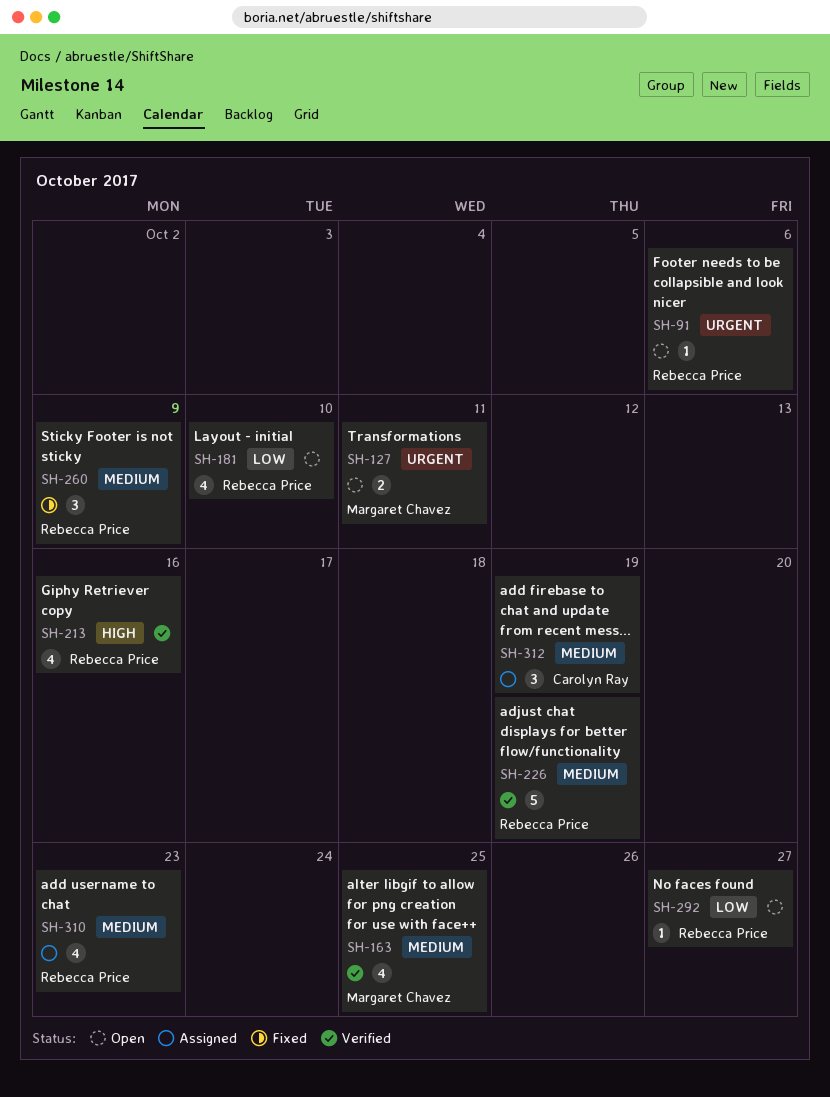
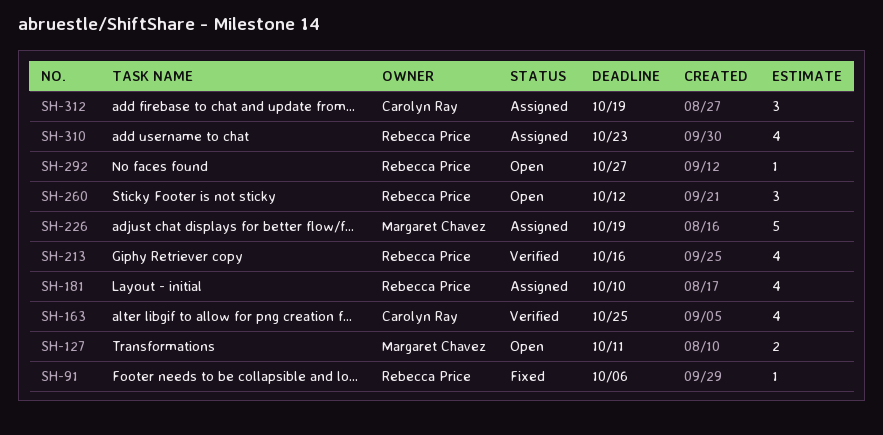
SH-91, status: Open -> Fixed
SH-163, owner: Margaret Chavez -> Carolyn Ray
SH-181, status: Open -> Assigned
SH-226, status: Verified -> Assigned
SH-226, owner: Rebecca Price -> Margaret Chavez
SH-260, status: Fixed -> Open
SH-260, due: Oct 9 -> Oct 12

